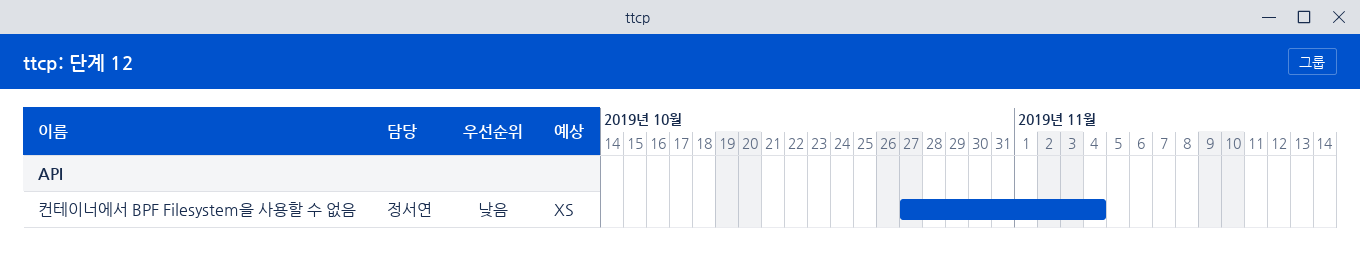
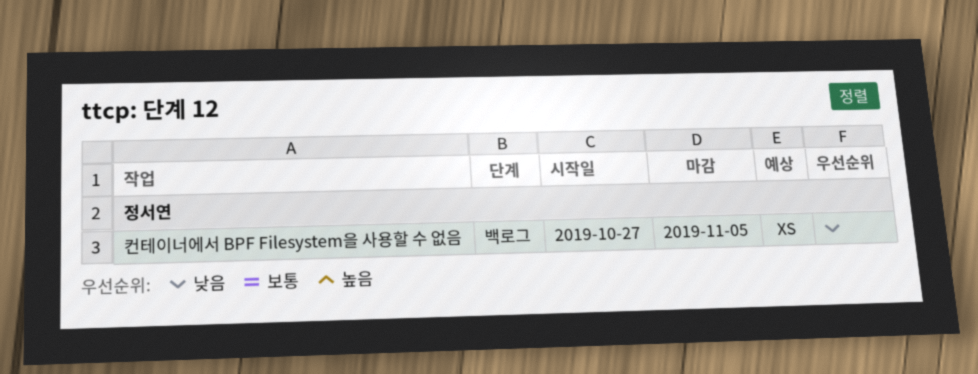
컨테이너에서 BPF Filesystem을 사용할 수 없음, due: Nov 4 -> Nov 5

